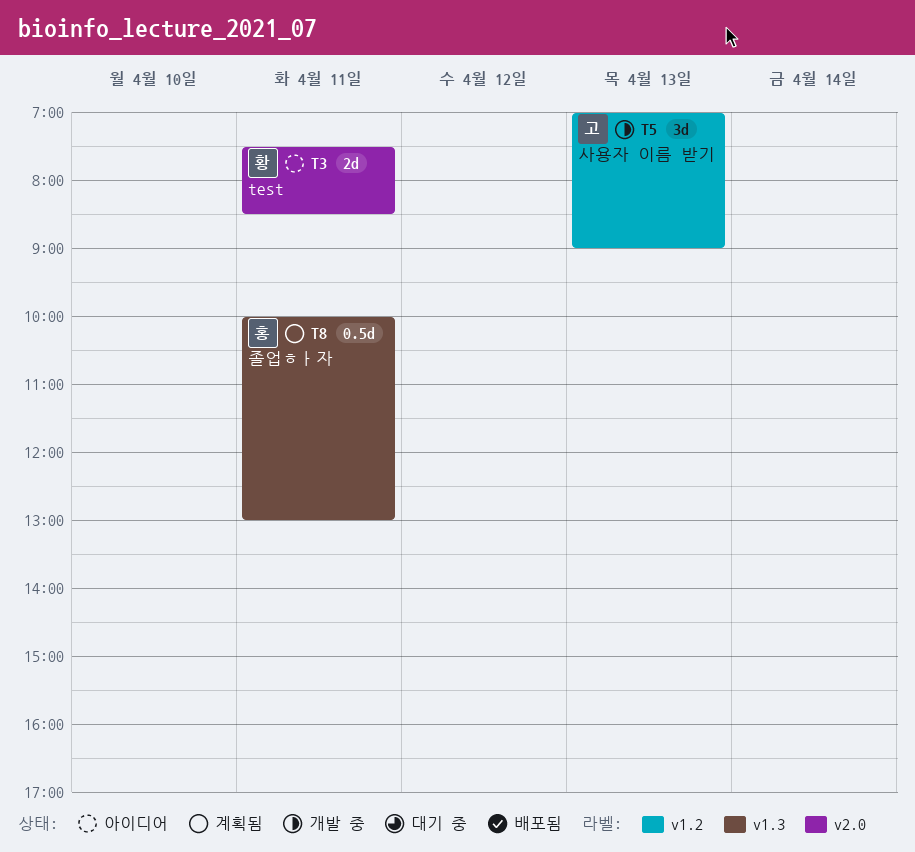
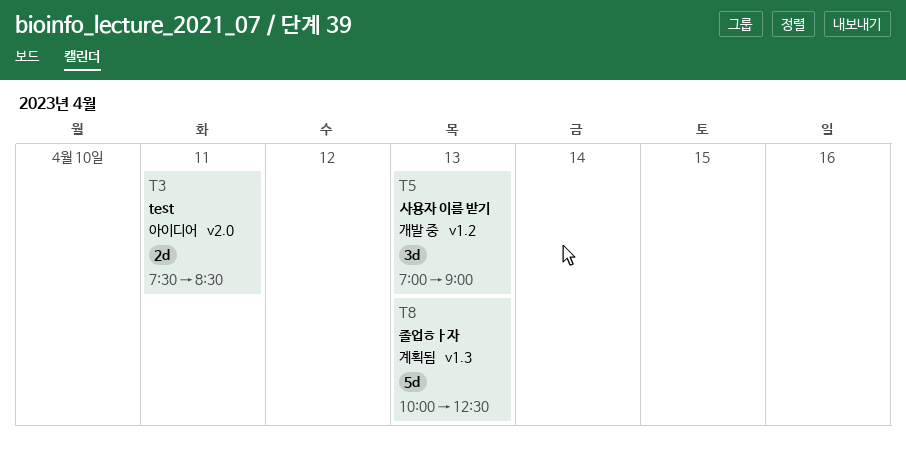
T8, estimate: 0.5d -> 5d
T8, day: Apr 11 -> Apr 13
T8, ends: 13:00 -> 12:30

